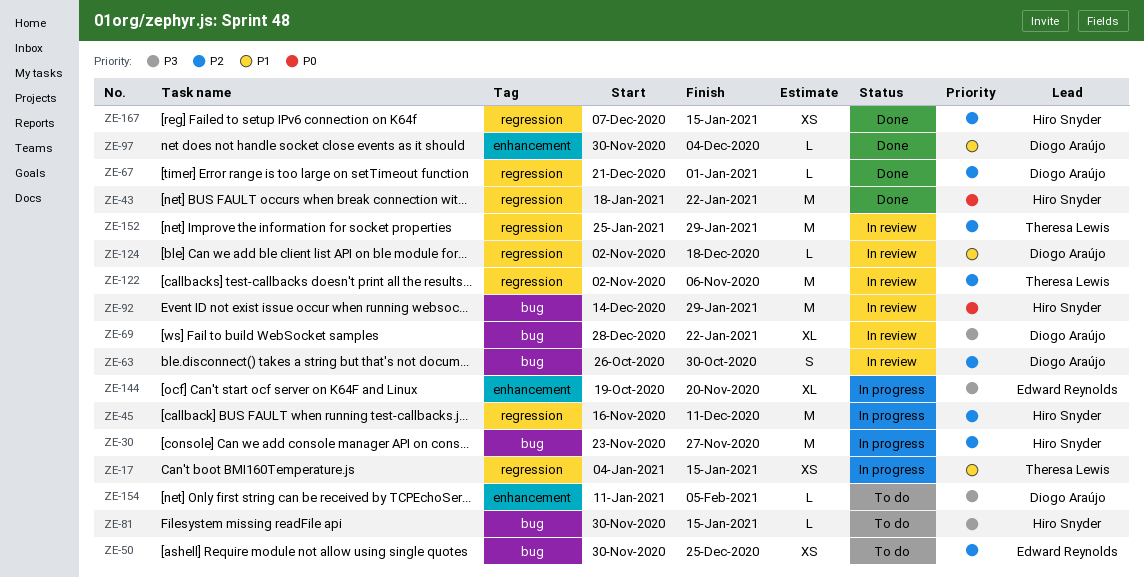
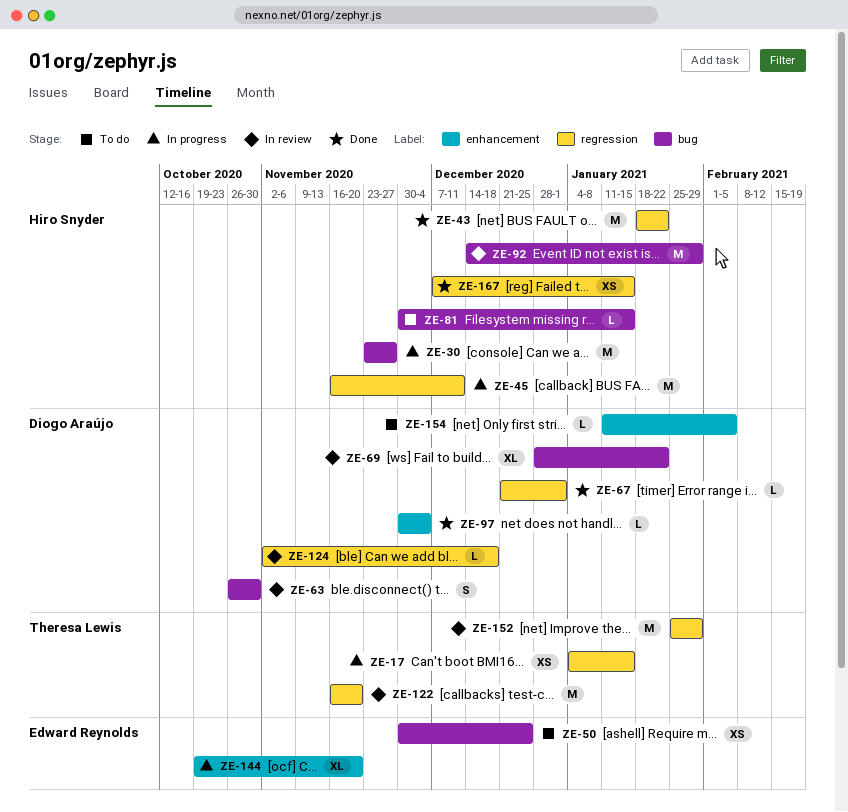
ZE-122, start: Nov 2 -> Nov 16
ZE-122, due: Nov 6 -> Nov 20

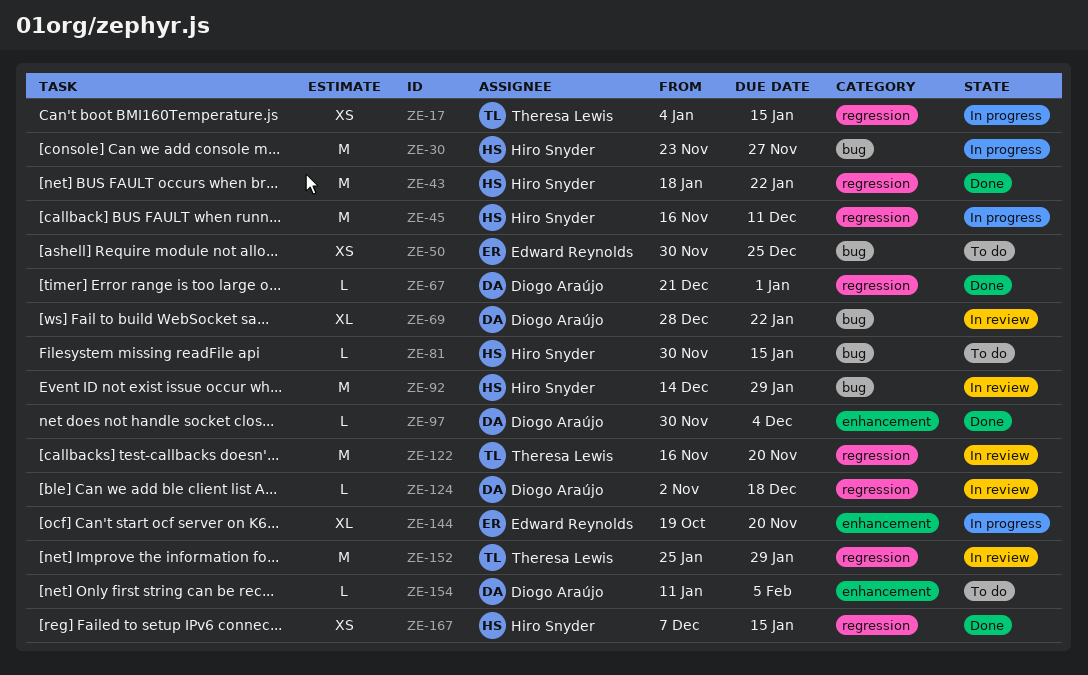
ZE-63: present -> none

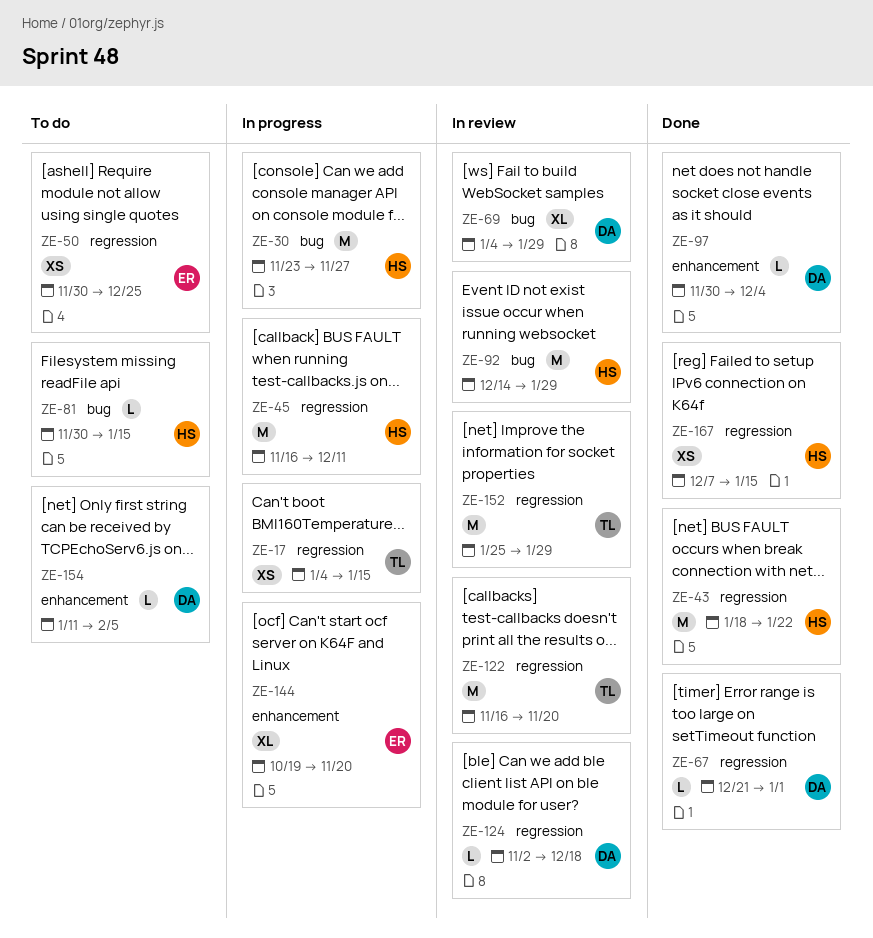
ZE-50, label: bug -> regression
ZE-69, start: Dec 28 -> Jan 4
ZE-69, due: Jan 22 -> Jan 29

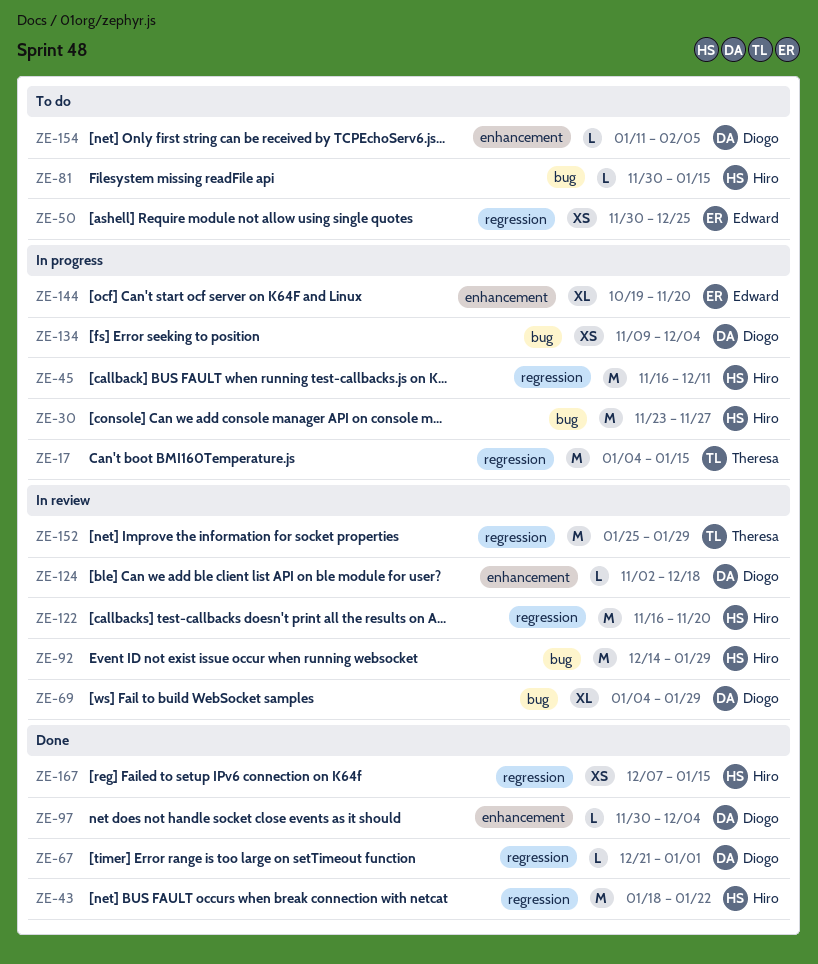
ZE-17, estimate: XS -> M
ZE-122, owner: Theresa -> Hiro
ZE-124, label: regression -> enhancement
ZE-134: none -> present

